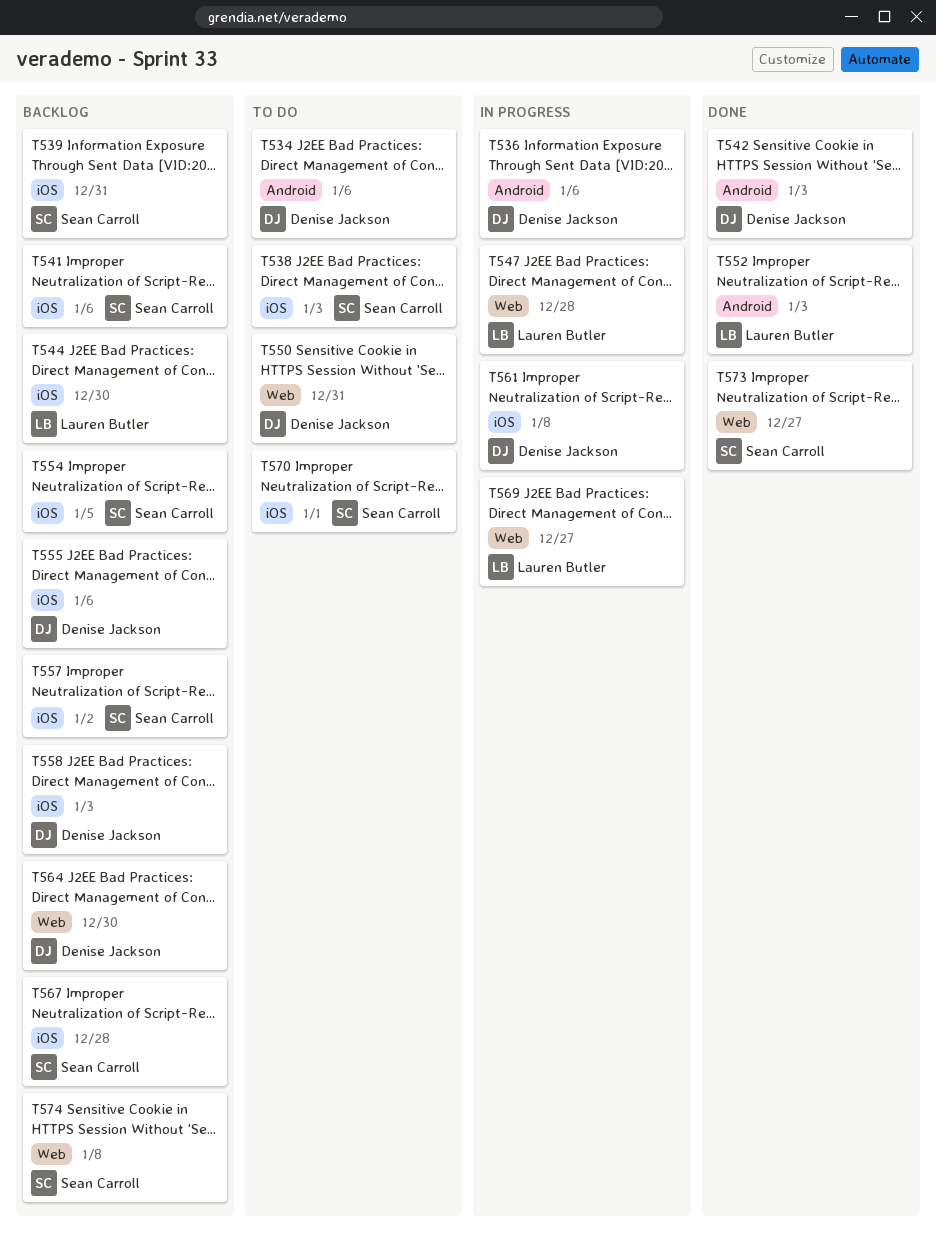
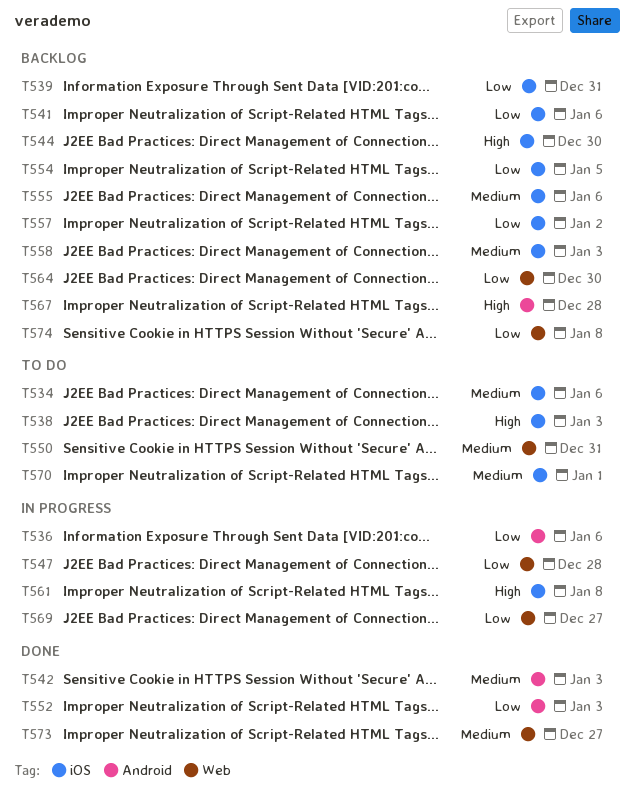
T534, label: Android -> iOS
T567, label: iOS -> Android

